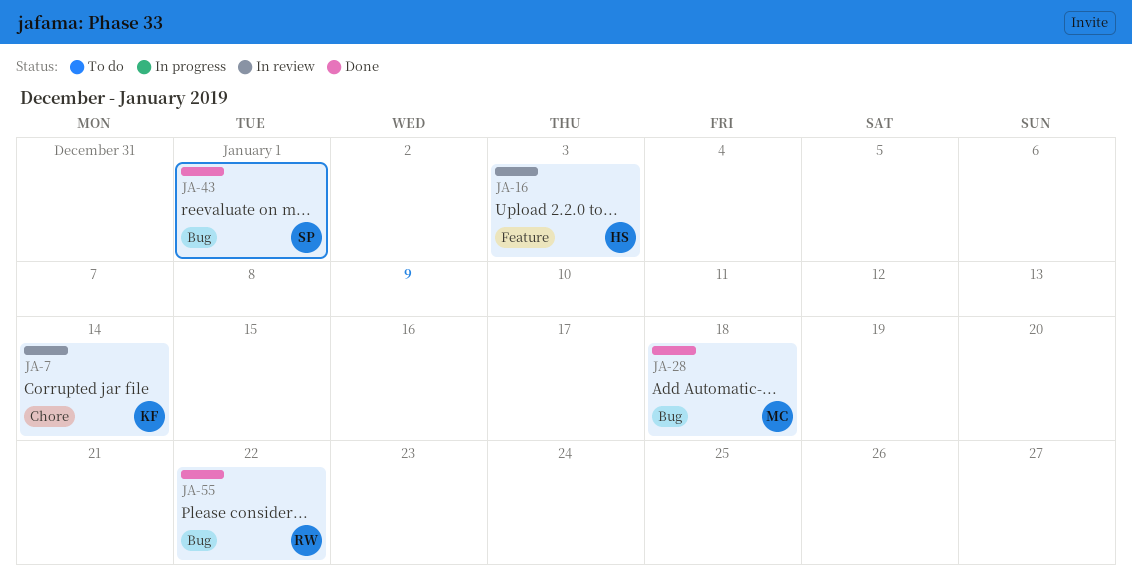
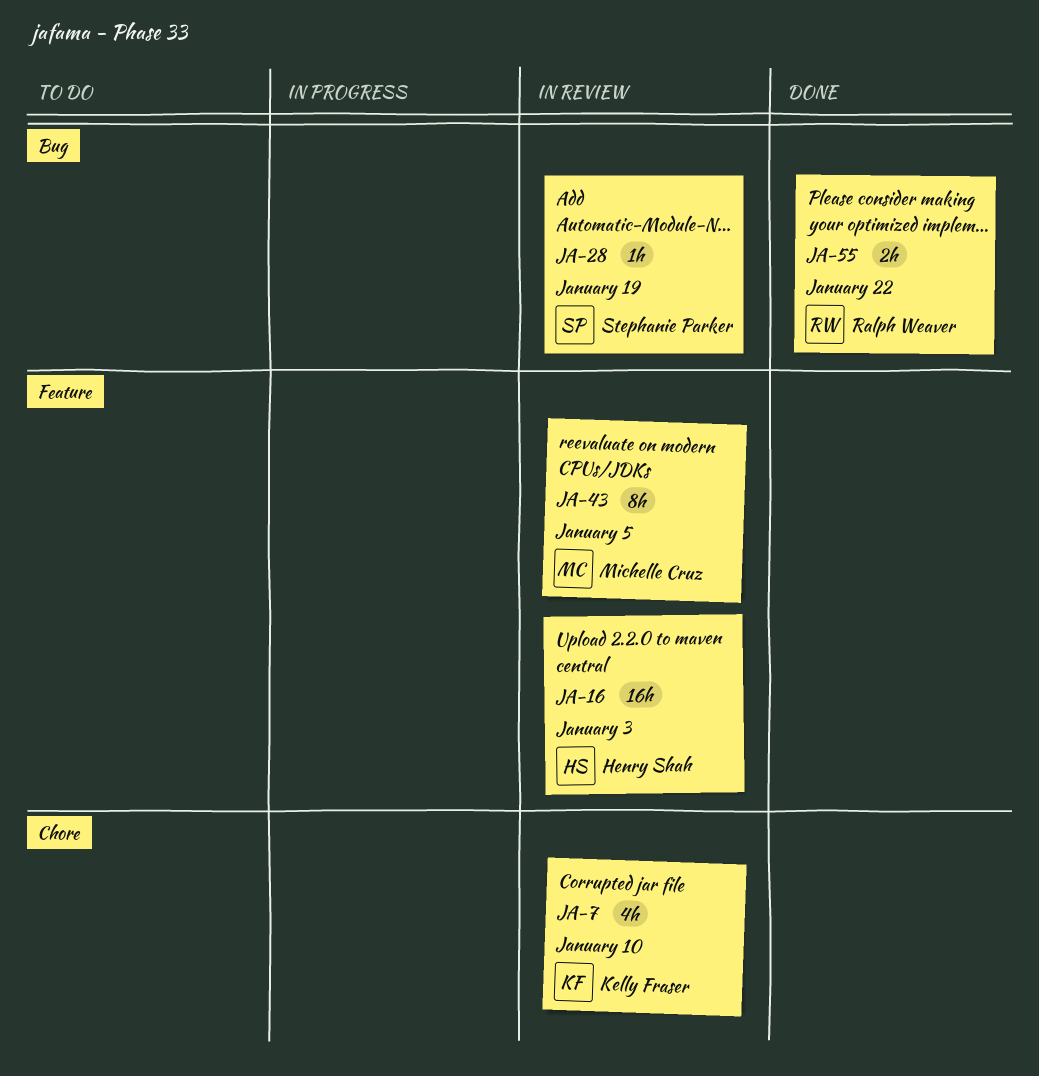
JA-7, due: Jan 14 -> Jan 10
JA-28, status: Done -> In review
JA-28, owner: Michelle Cruz -> Stephanie Parker
JA-28, due: Jan 18 -> Jan 19
JA-43, status: Done -> In review
JA-43, owner: Stephanie Parker -> Michelle Cruz
JA-43, label: Bug -> Feature
JA-43, due: Jan 1 -> Jan 5

